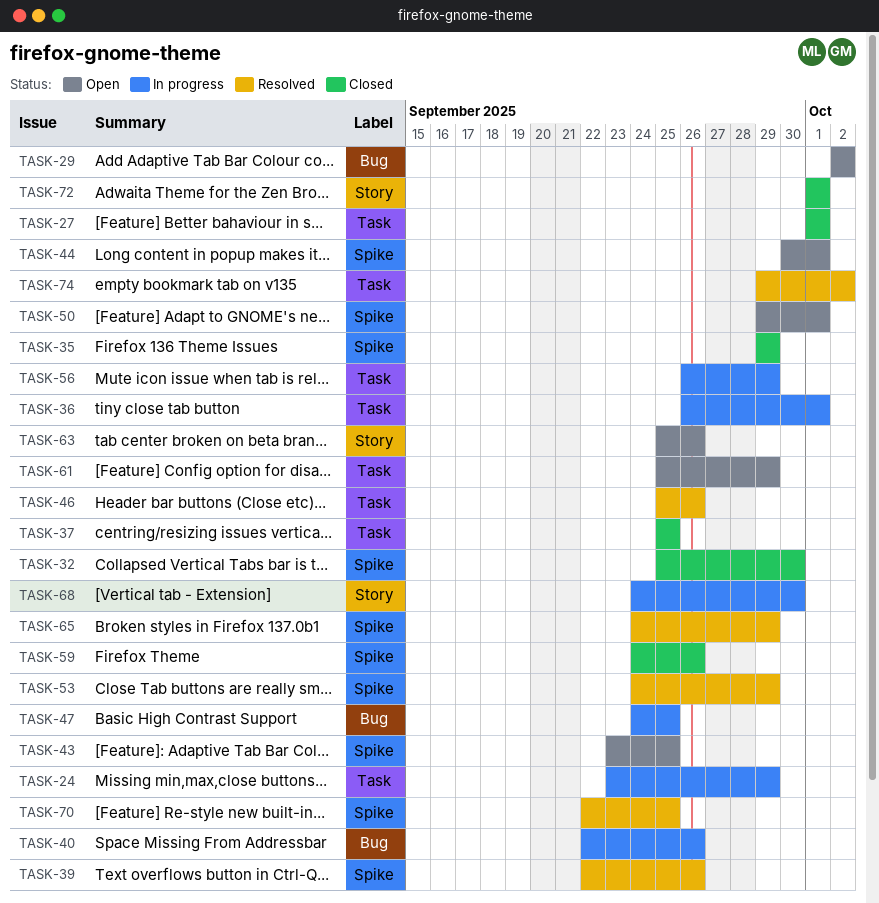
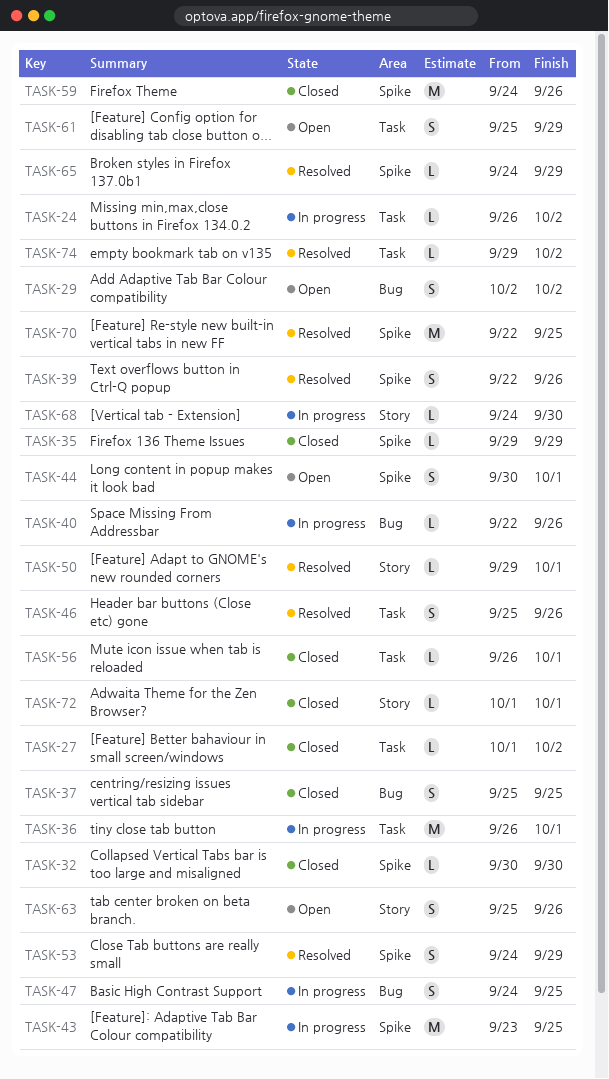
TASK-24, start: Sep 23 -> Sep 26
TASK-24, due: Sep 29 -> Oct 2
TASK-27, due: Oct 1 -> Oct 2
TASK-32, start: Sep 25 -> Sep 30
TASK-37, label: Task -> Bug
TASK-43, status: Open -> In progress
TASK-50, status: Open -> Resolved
TASK-50, label: Spike -> Story
TASK-56, status: In progress -> Closed
TASK-56, due: Sep 29 -> Oct 1

